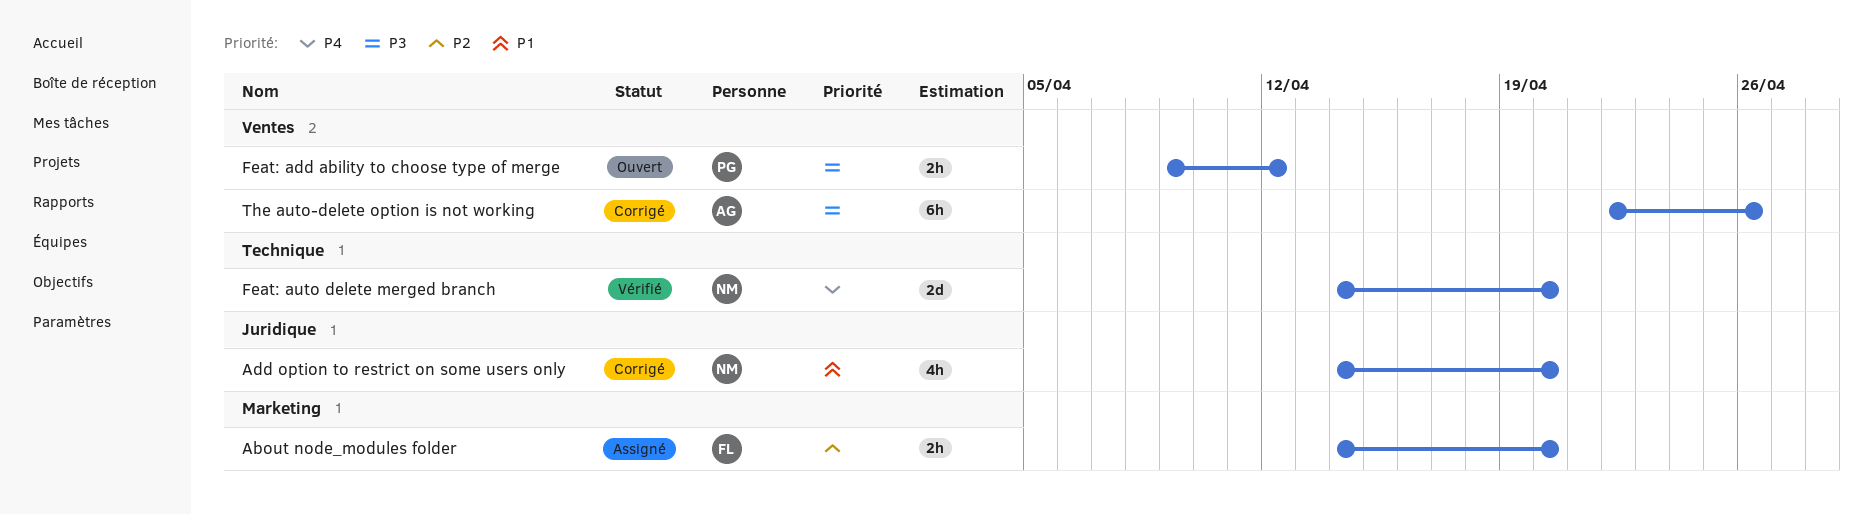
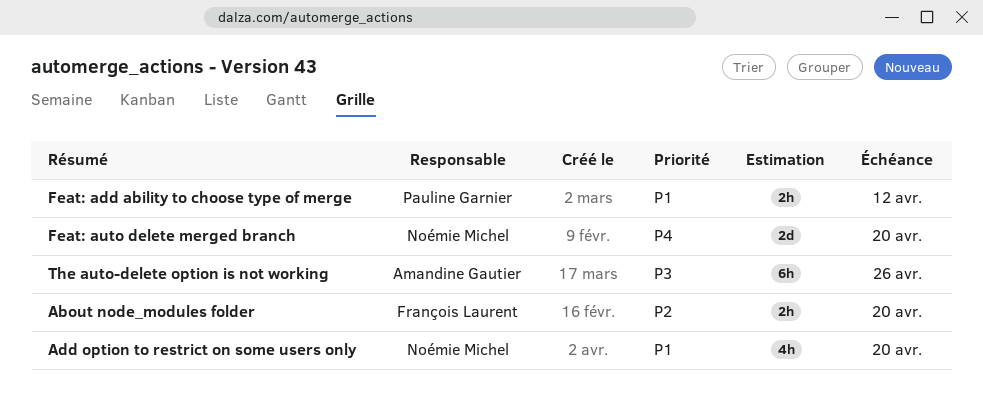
Feat: add ability to choose type of merge, priority: P3 -> P1

